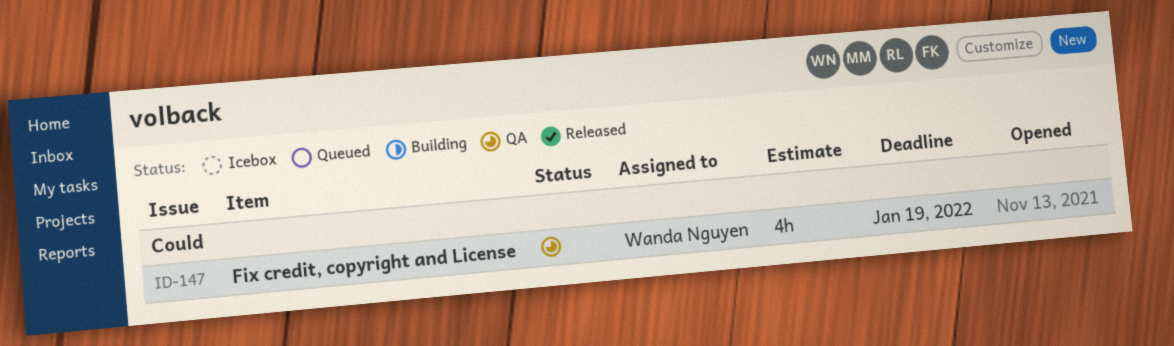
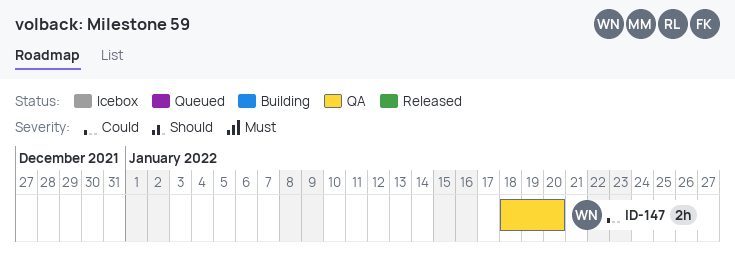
ID-147, estimate: 4h -> 2h
ID-147, due: Jan 19 -> Jan 20

